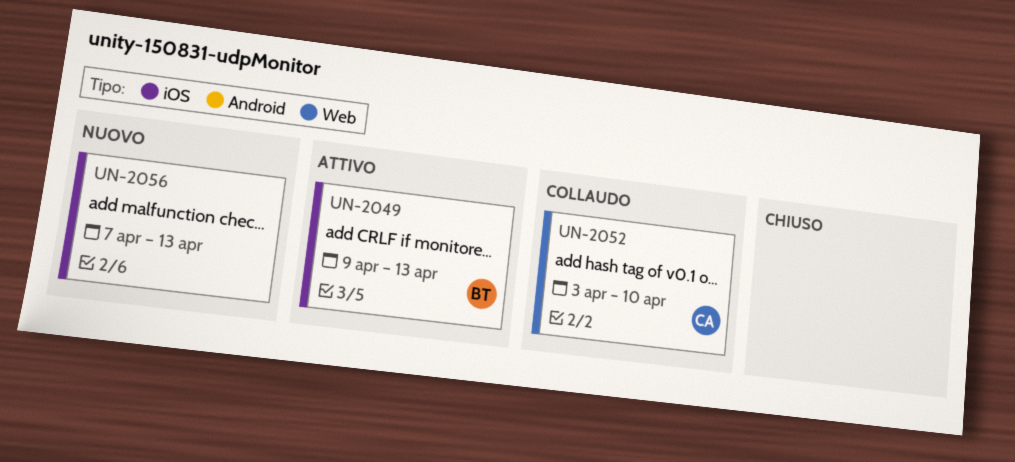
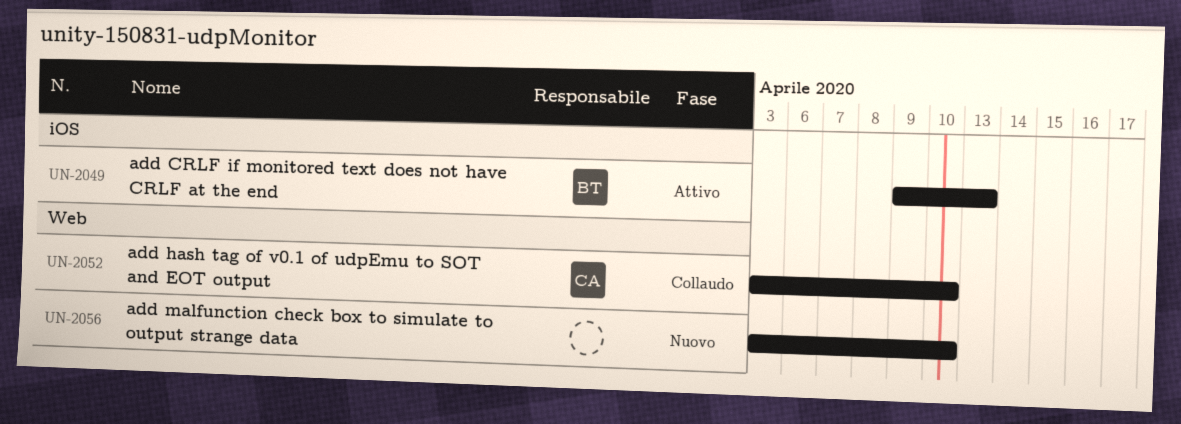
UN-2056, label: iOS -> Web
UN-2056, start: Apr 7 -> Apr 3
UN-2056, due: Apr 13 -> Apr 10

